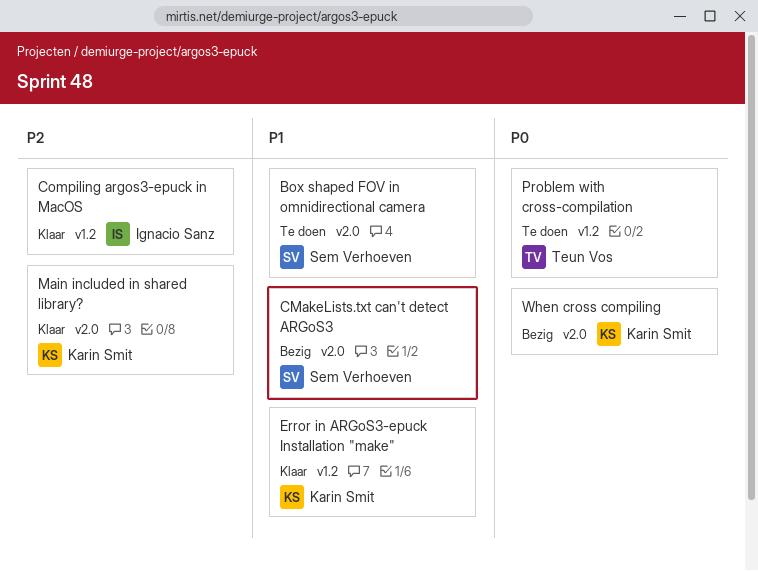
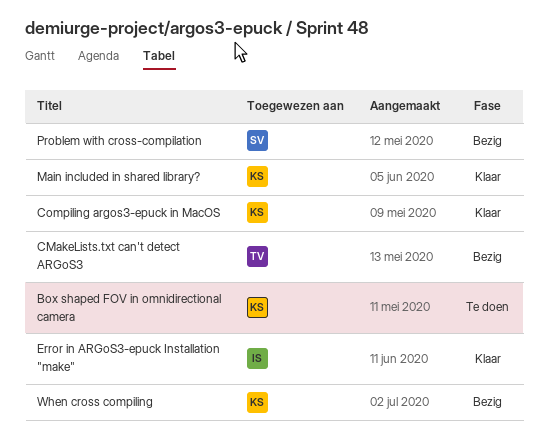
Box shaped FOV in omnidirectional camera, owner: Sem Verhoeven -> Karin Smit
CMakeLists.txt can't detect ARGoS3, owner: Sem Verhoeven -> Teun Vos
Compiling argos3-epuck in MacOS, owner: Ignacio Sanz -> Karin Smit
Error in ARGoS3-epuck Installation "make", owner: Karin Smit -> Ignacio Sanz
Problem with cross-compilation, status: Te doen -> Bezig
Problem with cross-compilation, owner: Teun Vos -> Sem Verhoeven

